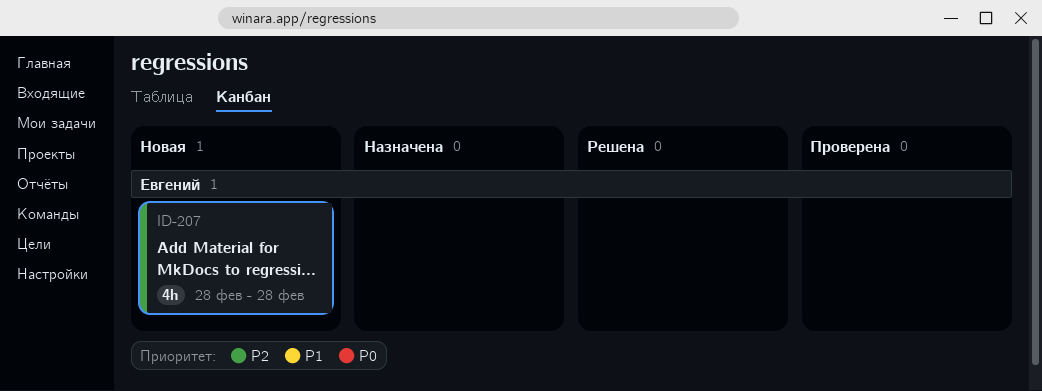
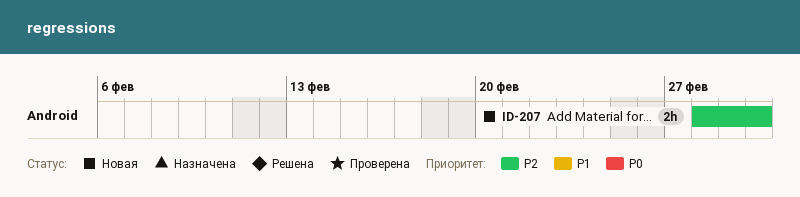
ID-207, estimate: 4h -> 2h
ID-207, due: Feb 28 -> Mar 2

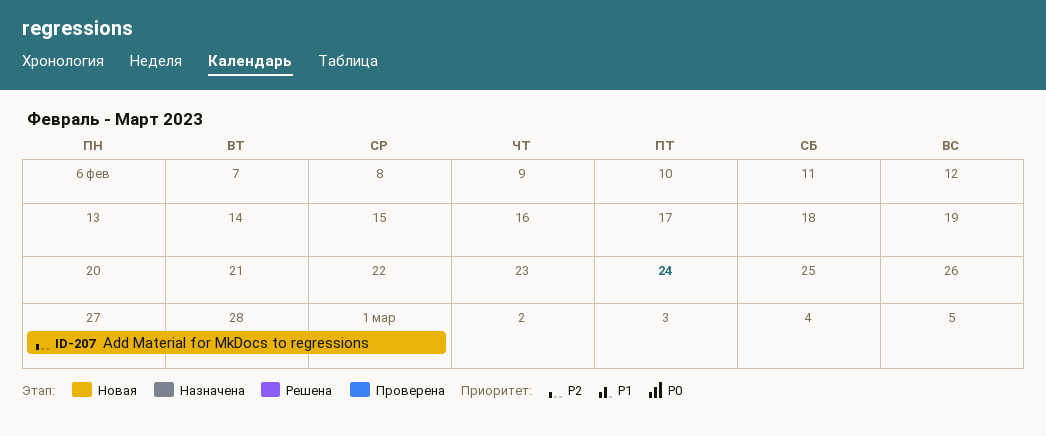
ID-207, start: Feb 28 -> Feb 27
ID-207, due: Mar 2 -> Mar 1

